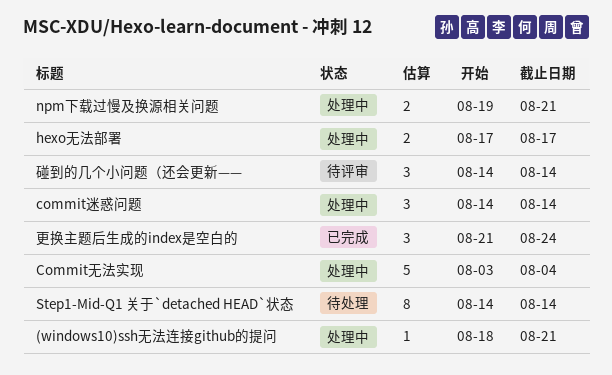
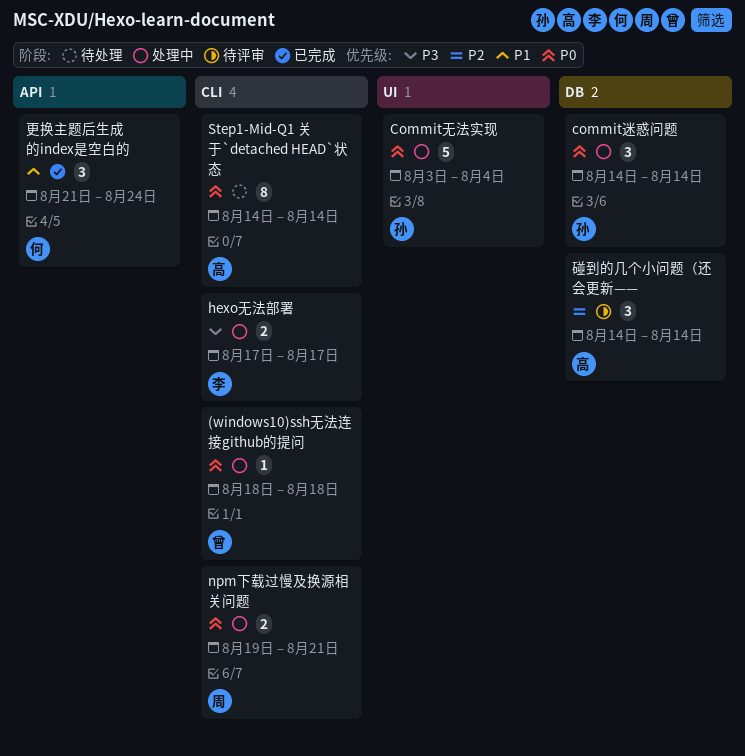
(windows10)ssh无法连接github的提问, due: Aug 21 -> Aug 18

